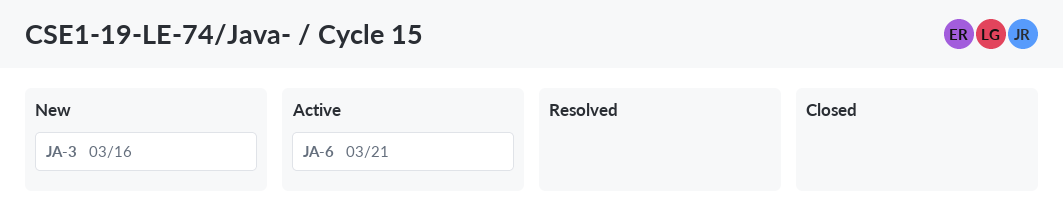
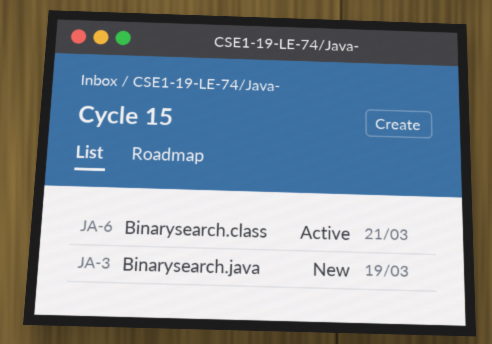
JA-3, due: Mar 16 -> Mar 19

